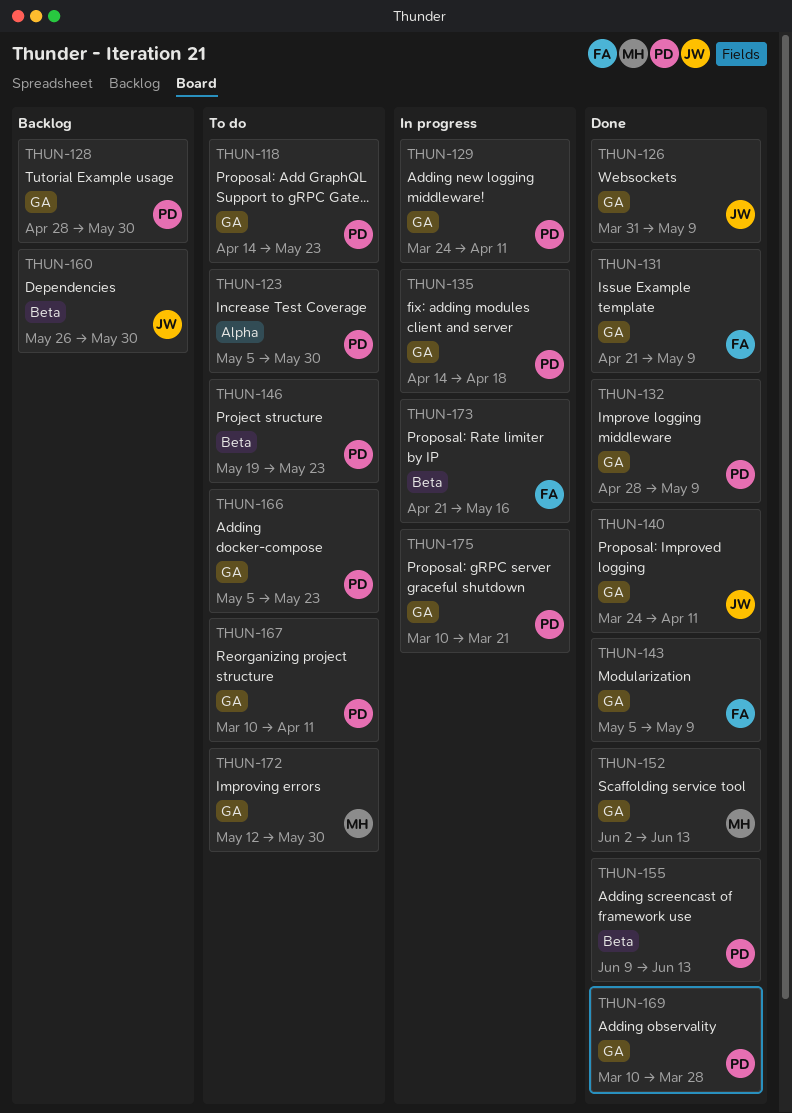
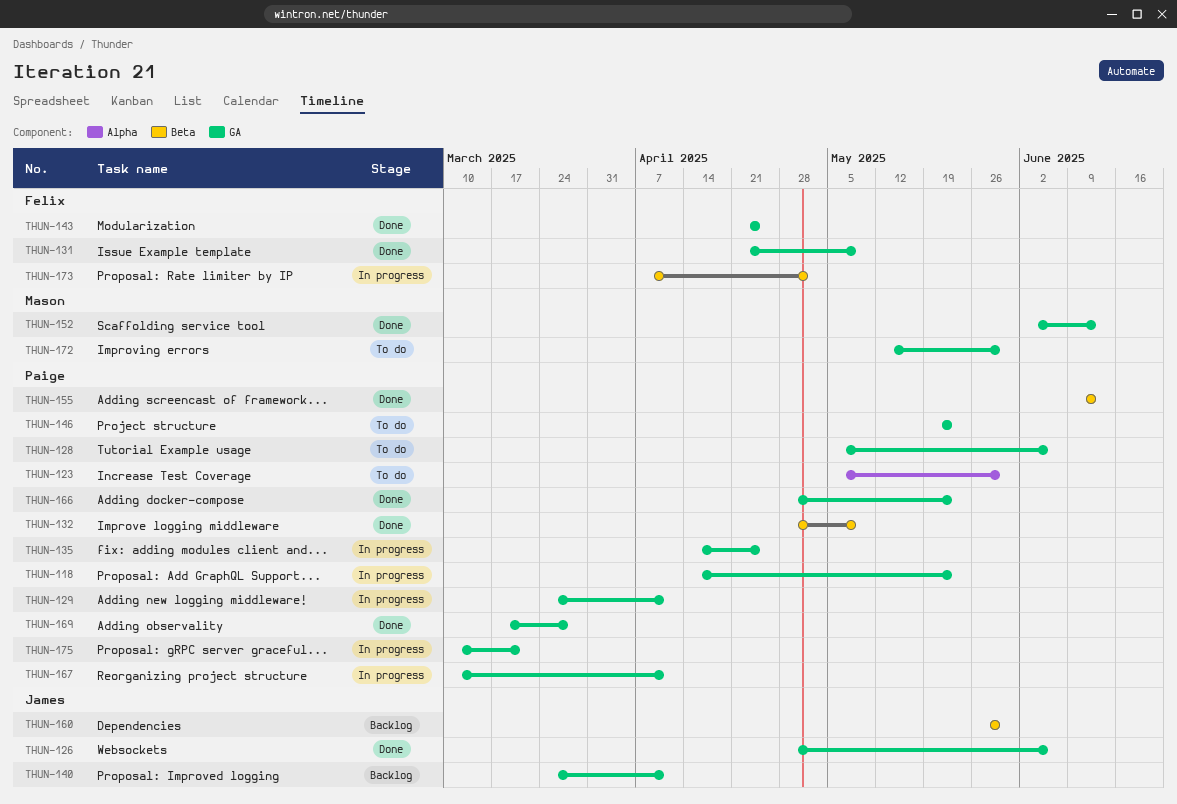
THUN-118, status: To do -> In progress
THUN-126, start: Mar 31 -> Apr 28
THUN-126, due: May 9 -> Jun 6
THUN-128, status: Backlog -> To do
THUN-128, start: Apr 28 -> May 5
THUN-128, due: May 30 -> Jun 6
THUN-132, label: GA -> Beta
THUN-135, due: Apr 18 -> Apr 25
THUN-140, status: Done -> Backlog
THUN-143, start: May 5 -> Apr 21
THUN-143, due: May 9 -> Apr 25
THUN-146, label: Beta -> GA
THUN-166, status: To do -> Done
THUN-166, start: May 5 -> Apr 28
THUN-167, status: To do -> In progress
THUN-169, start: Mar 10 -> Mar 17
THUN-173, start: Apr 21 -> Apr 7
THUN-173, due: May 16 -> May 2

